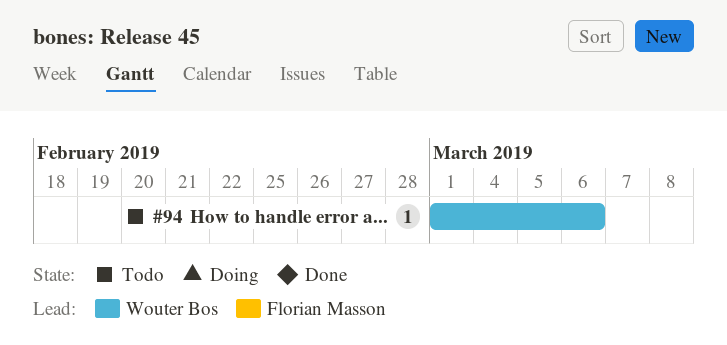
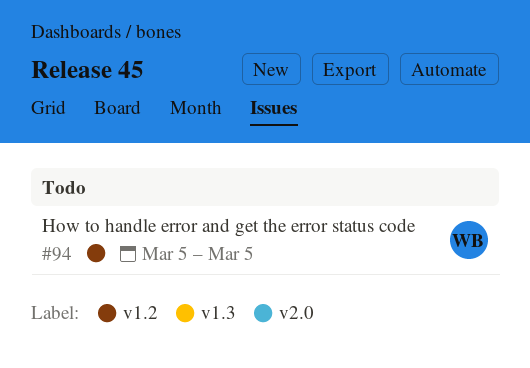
#94, start: Mar 1 -> Mar 5
#94, due: Mar 6 -> Mar 5

